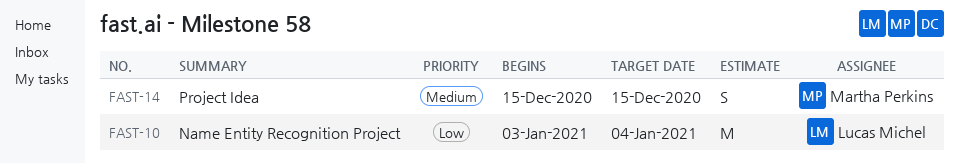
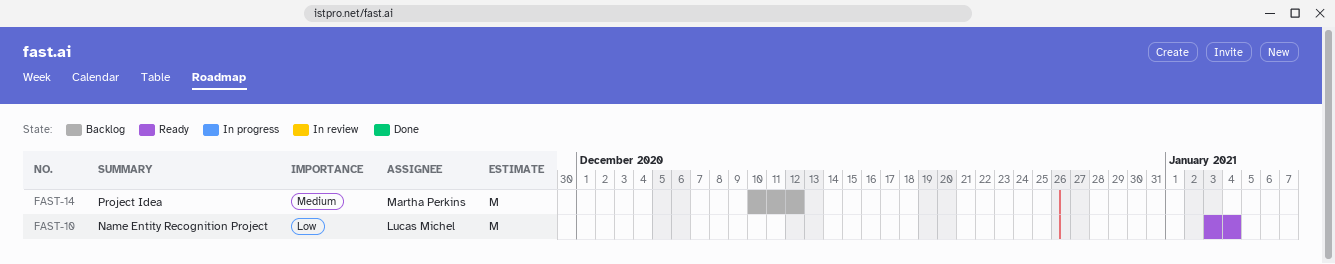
FAST-14, estimate: S -> M
FAST-14, start: Dec 15 -> Dec 10
FAST-14, due: Dec 15 -> Dec 12

